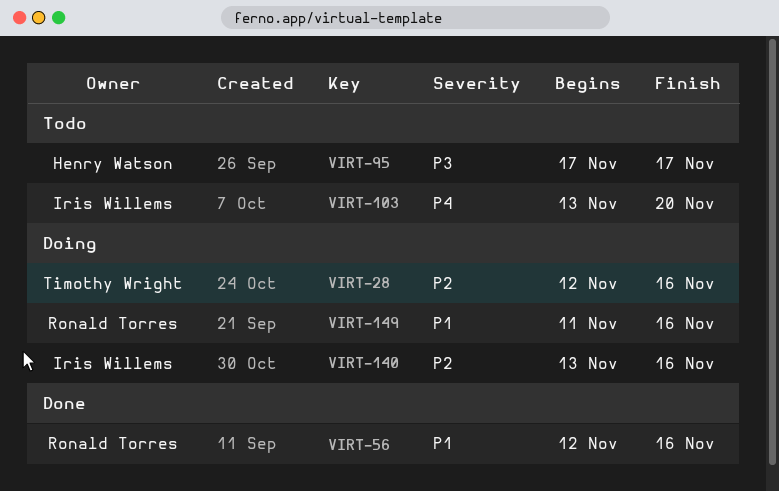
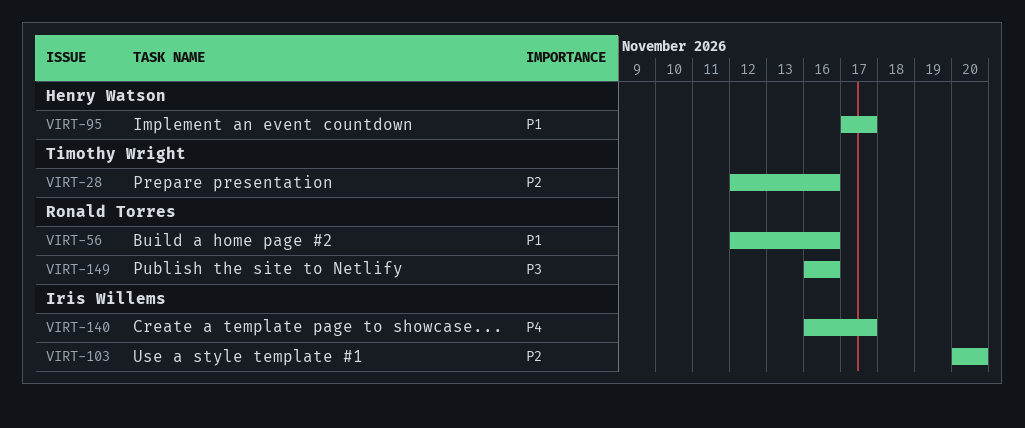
VIRT-95, priority: P3 -> P1
VIRT-103, priority: P4 -> P2
VIRT-103, start: Nov 13 -> Nov 20
VIRT-140, priority: P2 -> P4
VIRT-140, start: Nov 13 -> Nov 16
VIRT-140, due: Nov 16 -> Nov 17
VIRT-149, priority: P1 -> P3
VIRT-149, start: Nov 11 -> Nov 16

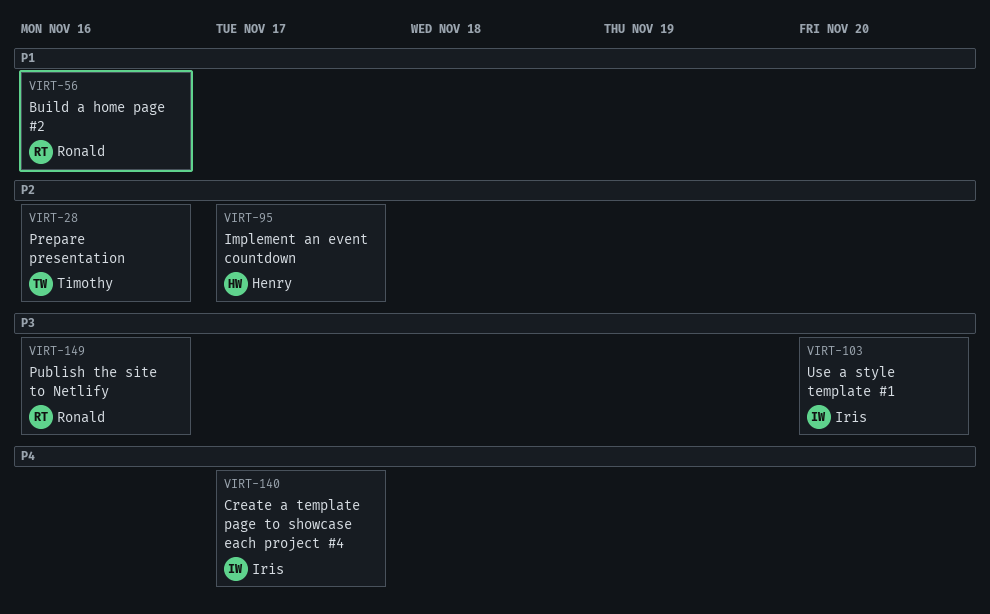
VIRT-95, priority: P1 -> P2
VIRT-103, priority: P2 -> P3

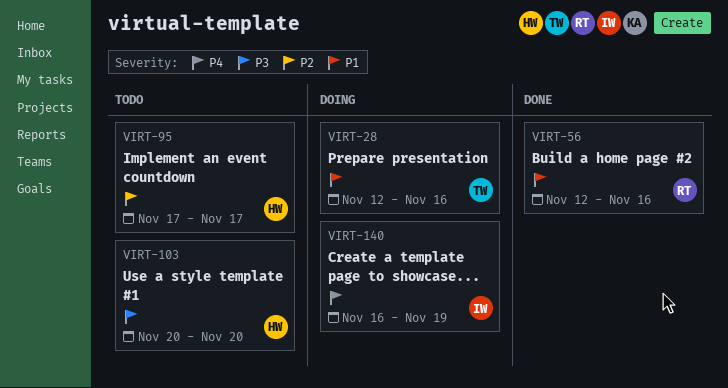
VIRT-28, priority: P2 -> P1
VIRT-103, owner: Iris -> Henry
VIRT-140, due: Nov 17 -> Nov 19
VIRT-149: present -> none

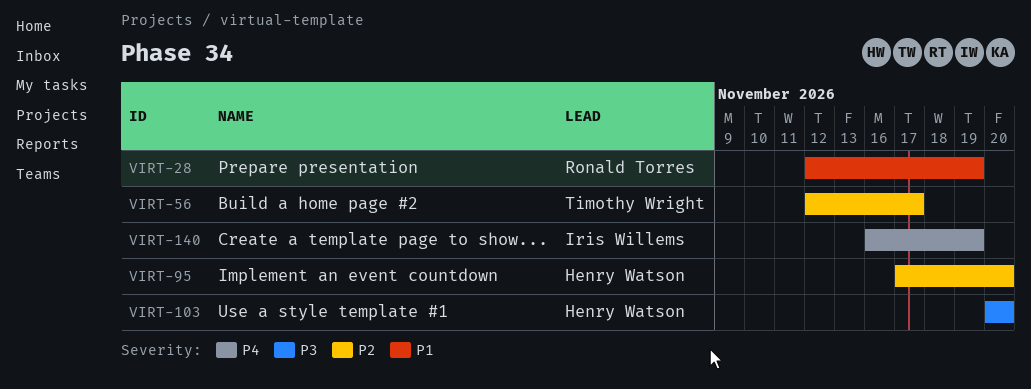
VIRT-28, owner: Timothy Wright -> Ronald Torres
VIRT-28, due: Nov 16 -> Nov 19
VIRT-56, owner: Ronald Torres -> Timothy Wright
VIRT-56, priority: P1 -> P2
VIRT-56, due: Nov 16 -> Nov 17
VIRT-95, due: Nov 17 -> Nov 20

